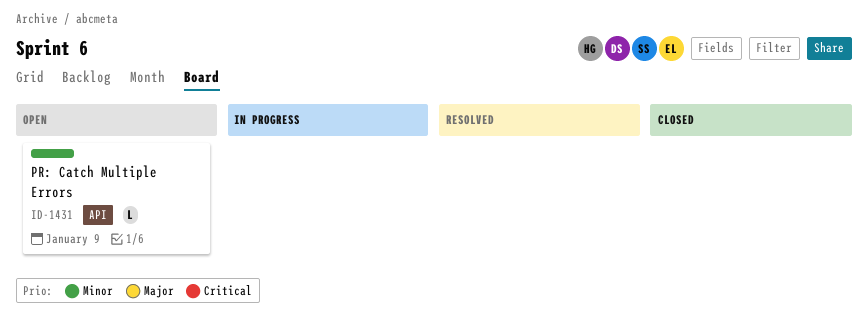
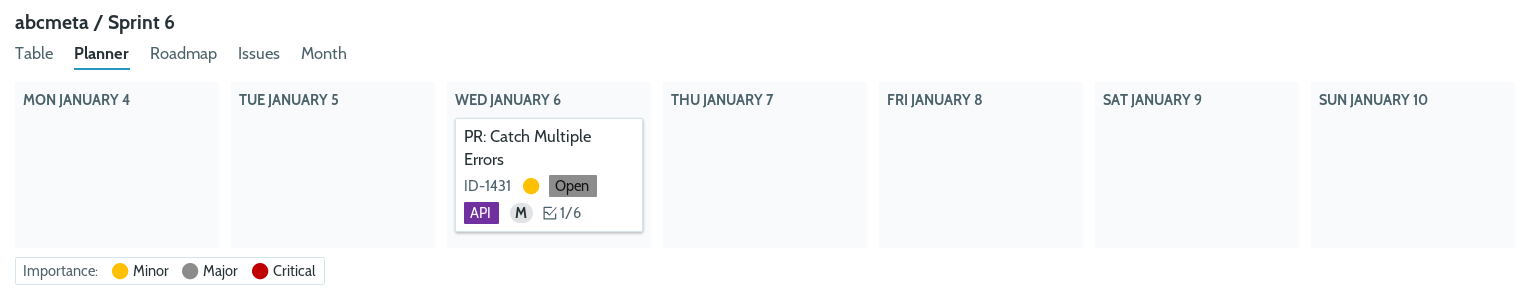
ID-1431, estimate: L -> M
ID-1431, due: Jan 9 -> Jan 6

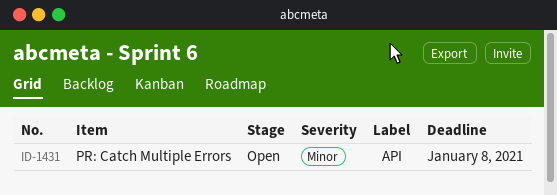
ID-1431, due: Jan 6 -> Jan 8

